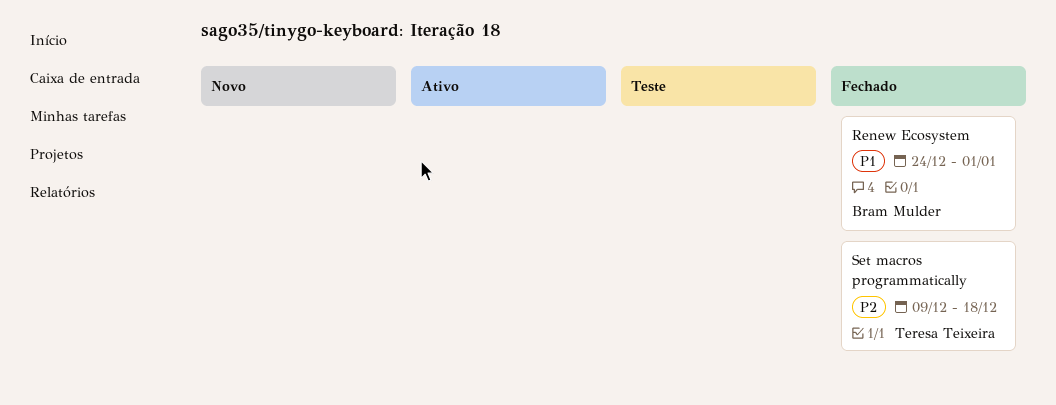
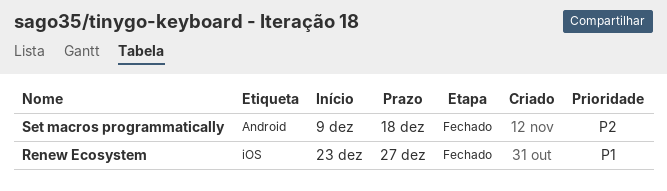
Renew Ecosystem, start: Dec 24 -> Dec 23
Renew Ecosystem, due: Jan 1 -> Dec 27

